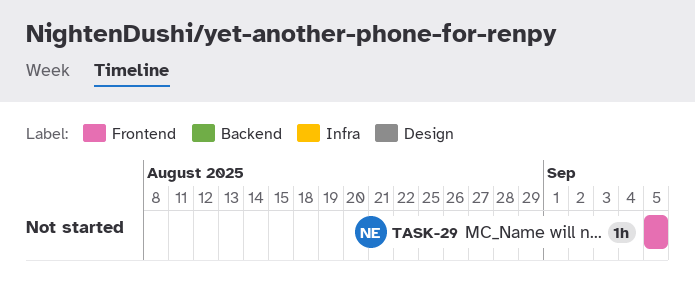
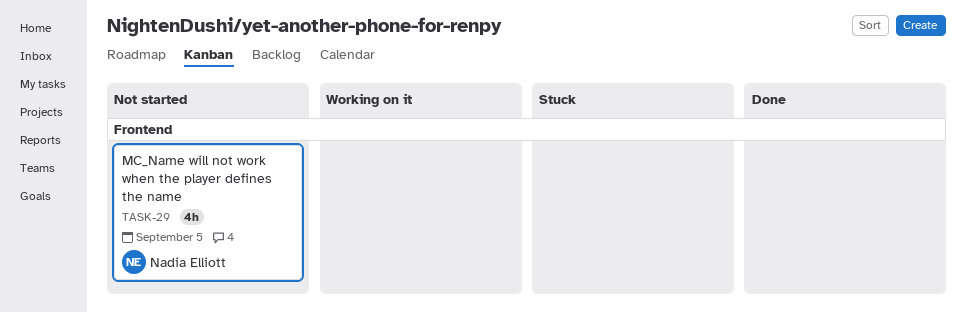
TASK-29, estimate: 1h -> 4h

